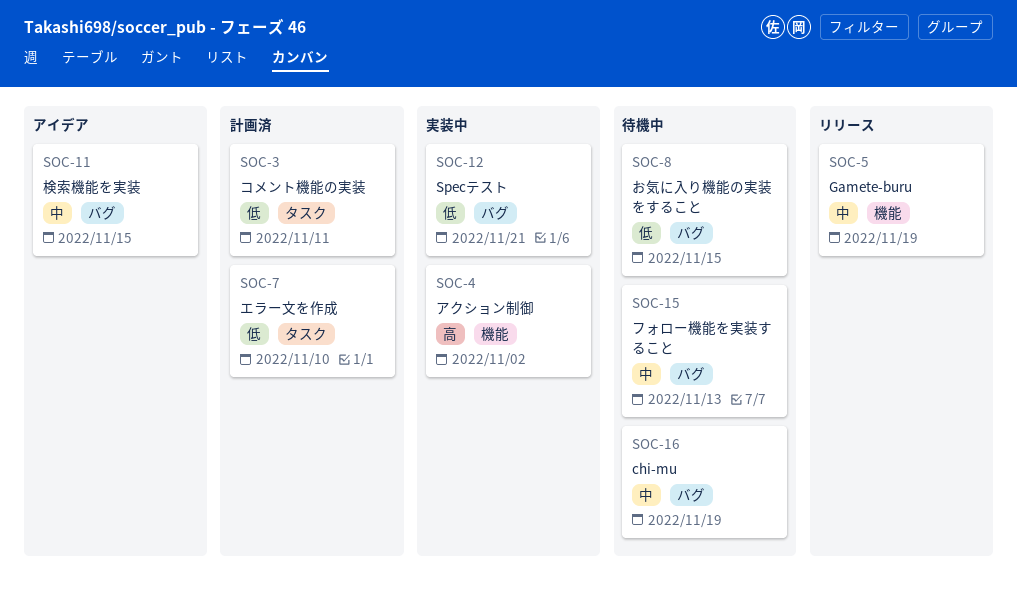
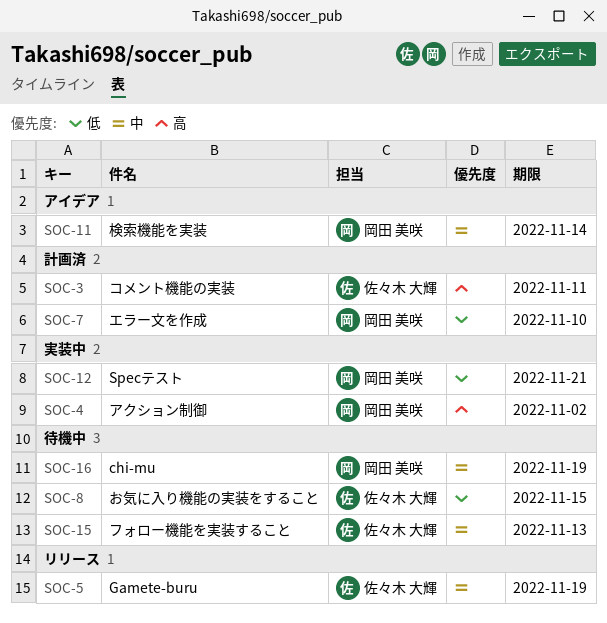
SOC-3, priority: 低 -> 高
SOC-11, due: Nov 15 -> Nov 14

